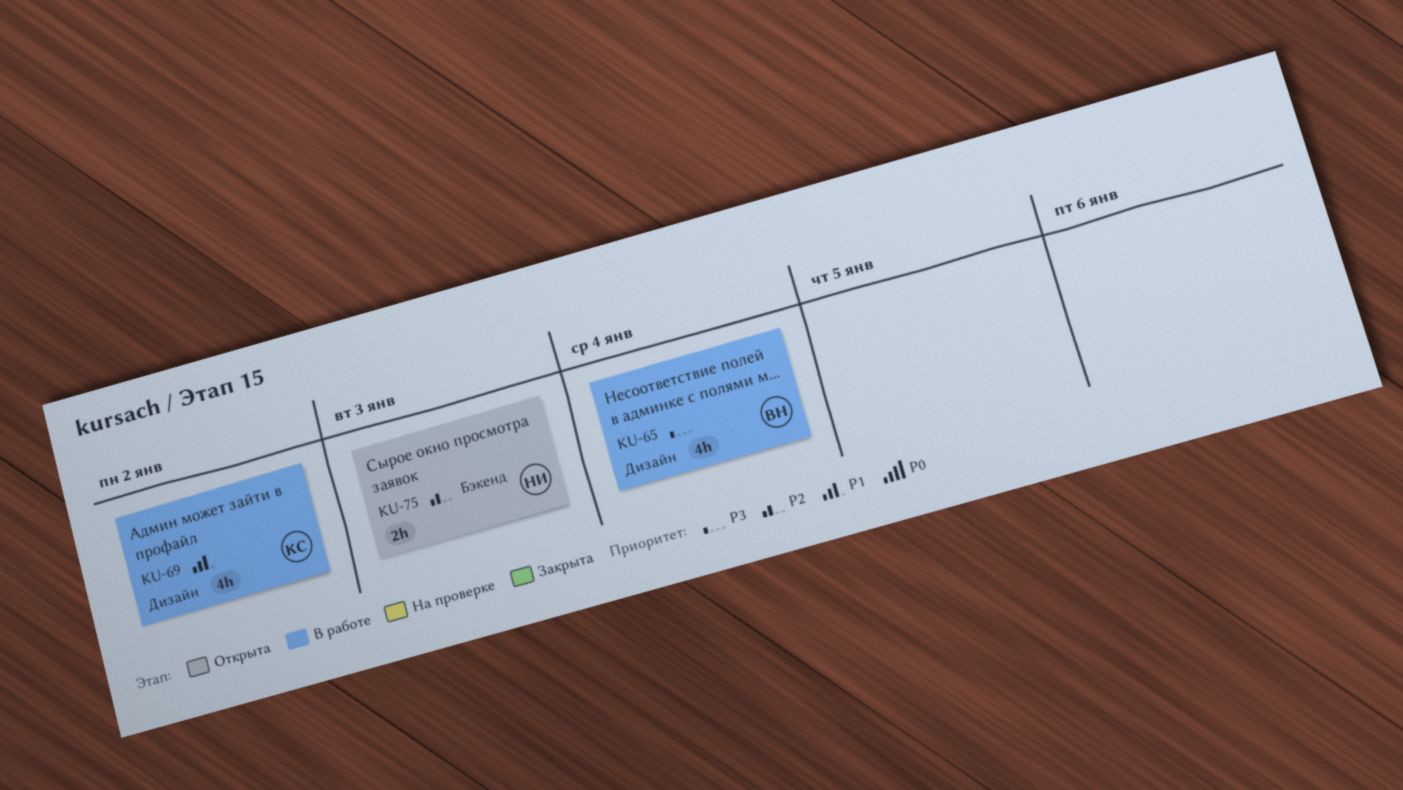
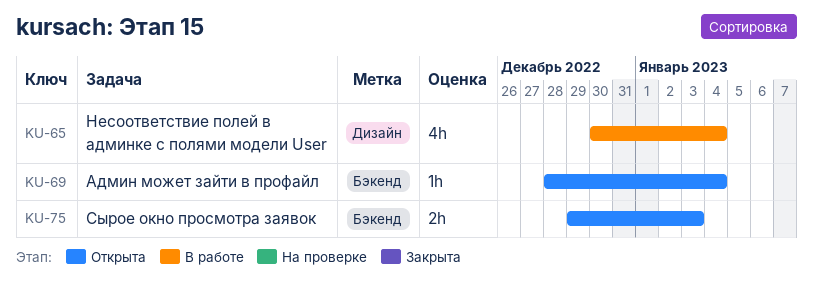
KU-69, status: В работе -> Открыта
KU-69, label: Дизайн -> Бэкенд
KU-69, estimate: 4h -> 1h
KU-69, due: Jan 2 -> Jan 4

